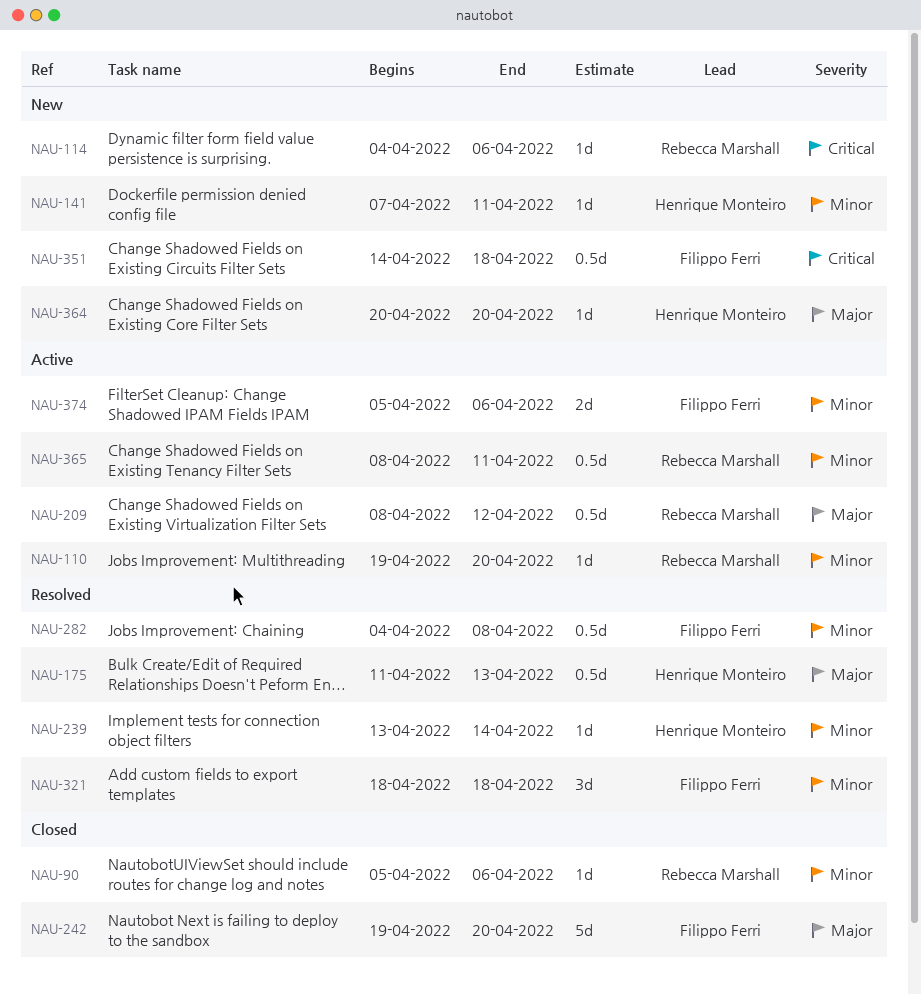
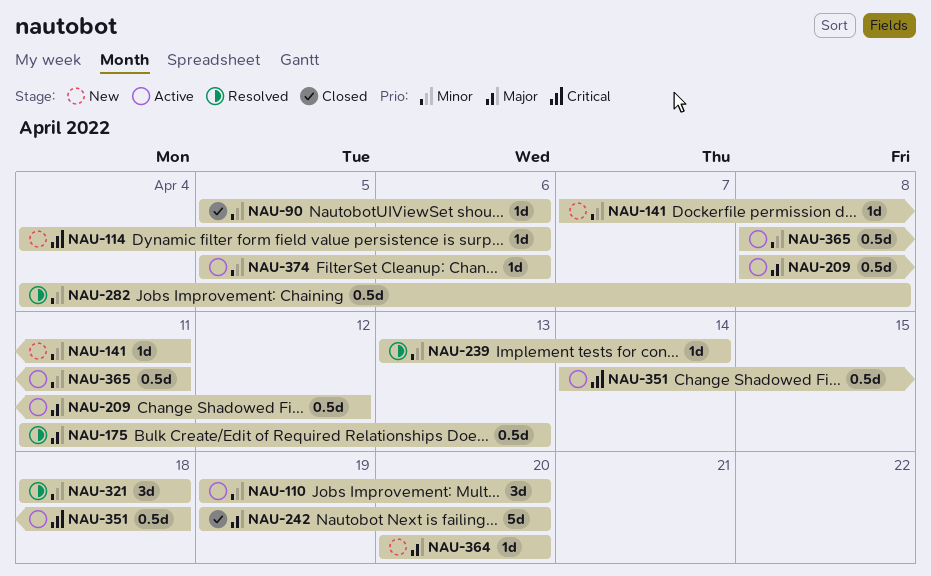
NAU-110, estimate: 1d -> 3d
NAU-351, status: New -> Active
NAU-374, estimate: 2d -> 1d

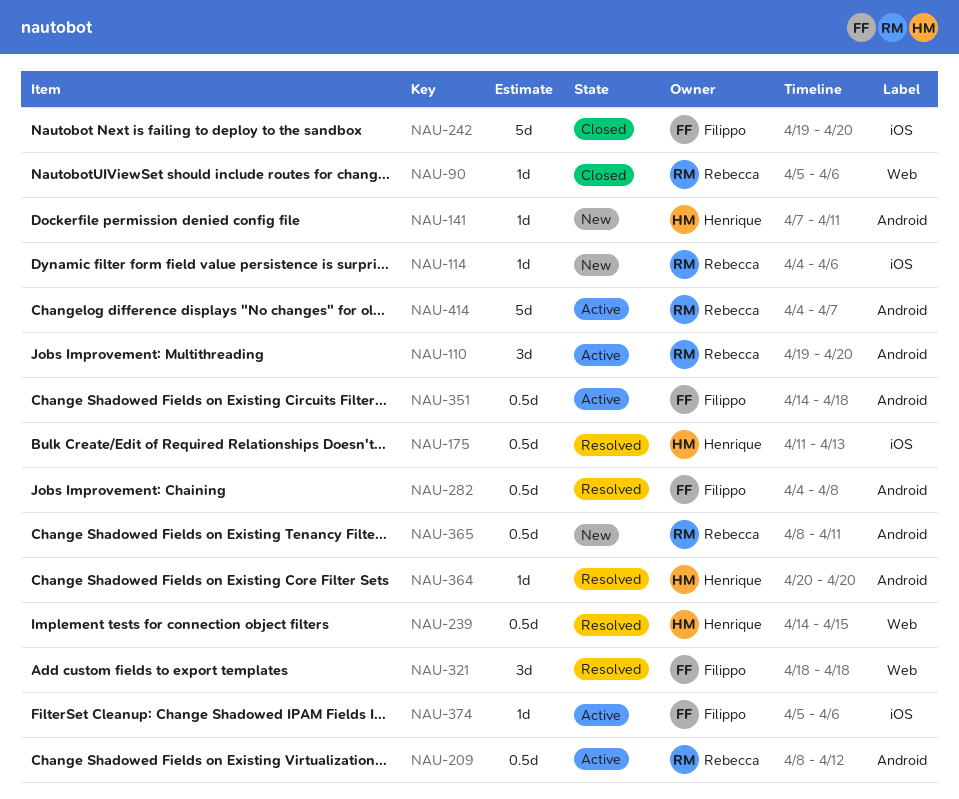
NAU-239, estimate: 1d -> 0.5d
NAU-239, start: Apr 13 -> Apr 14
NAU-239, due: Apr 14 -> Apr 15
NAU-364, status: New -> Resolved
NAU-365, status: Active -> New
NAU-414: none -> present

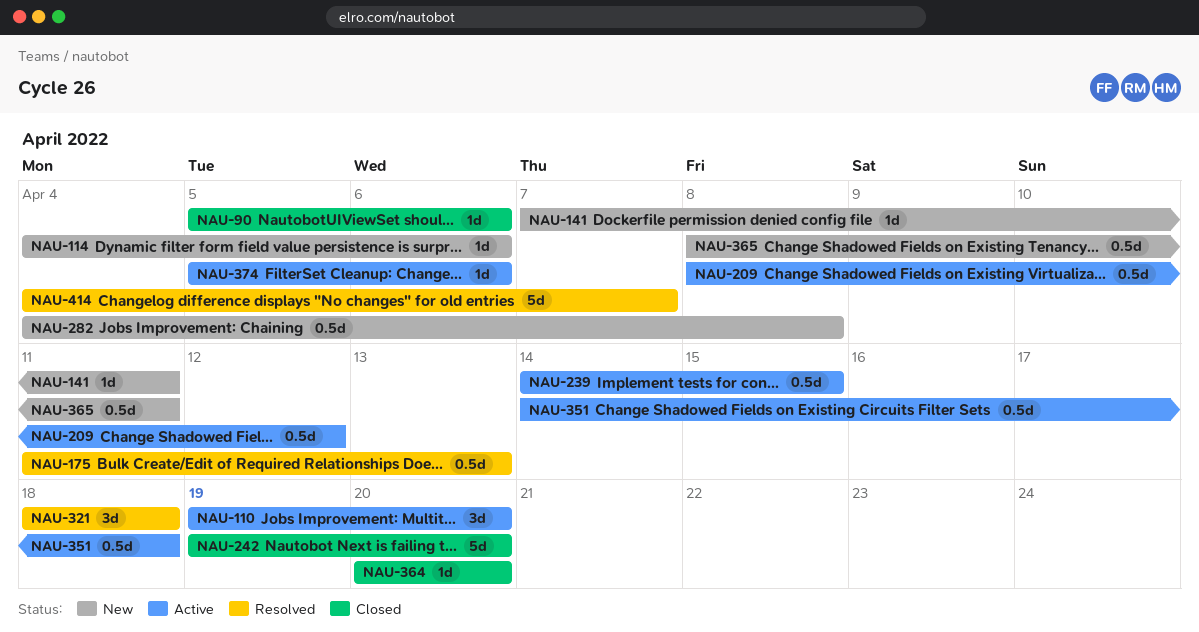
NAU-239, status: Resolved -> Active
NAU-282, status: Resolved -> New
NAU-364, status: Resolved -> Closed
NAU-414, status: Active -> Resolved

